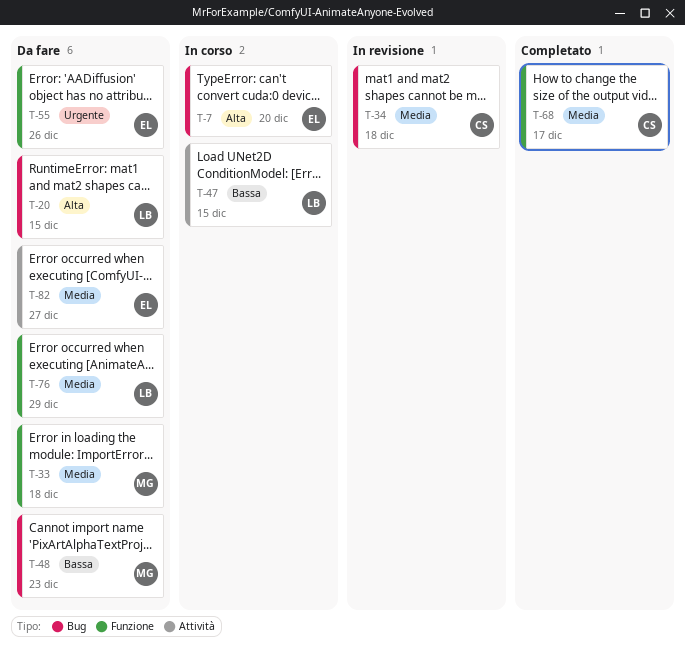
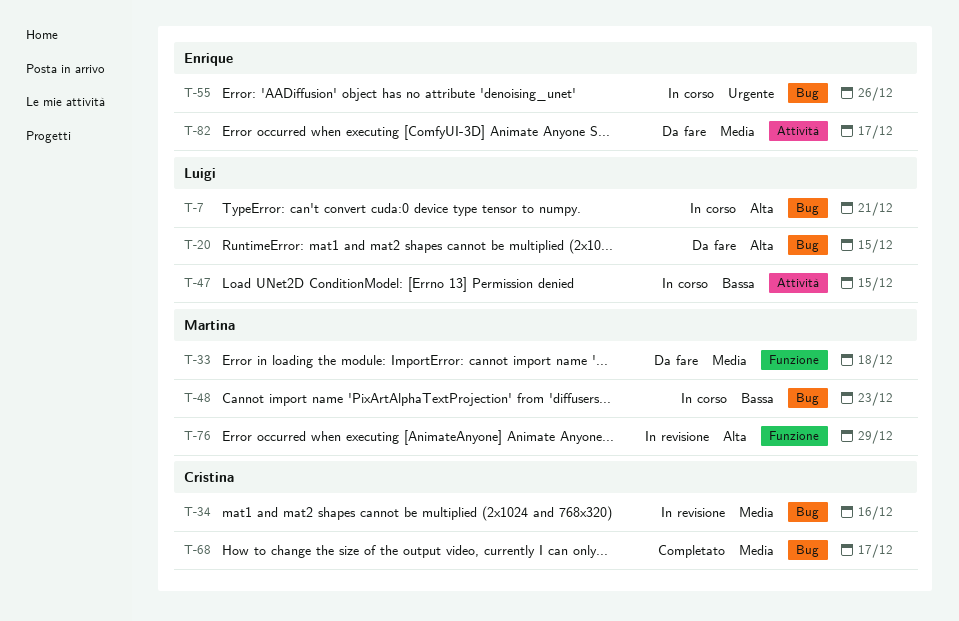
T-7, owner: Enrique -> Luigi
T-7, due: Dec 20 -> Dec 21
T-34, due: Dec 18 -> Dec 16
T-48, status: Da fare -> In corso
T-55, status: Da fare -> In corso
T-55, label: Funzione -> Bug
T-68, label: Funzione -> Bug
T-76, status: Da fare -> In revisione
T-76, owner: Luigi -> Martina
T-76, priority: Media -> Alta
T-82, due: Dec 27 -> Dec 17

